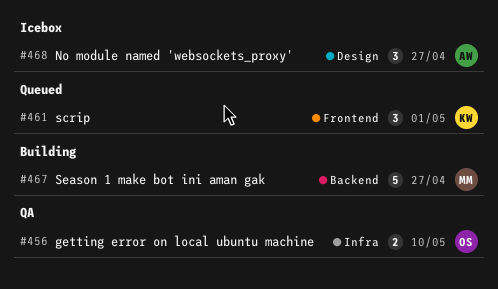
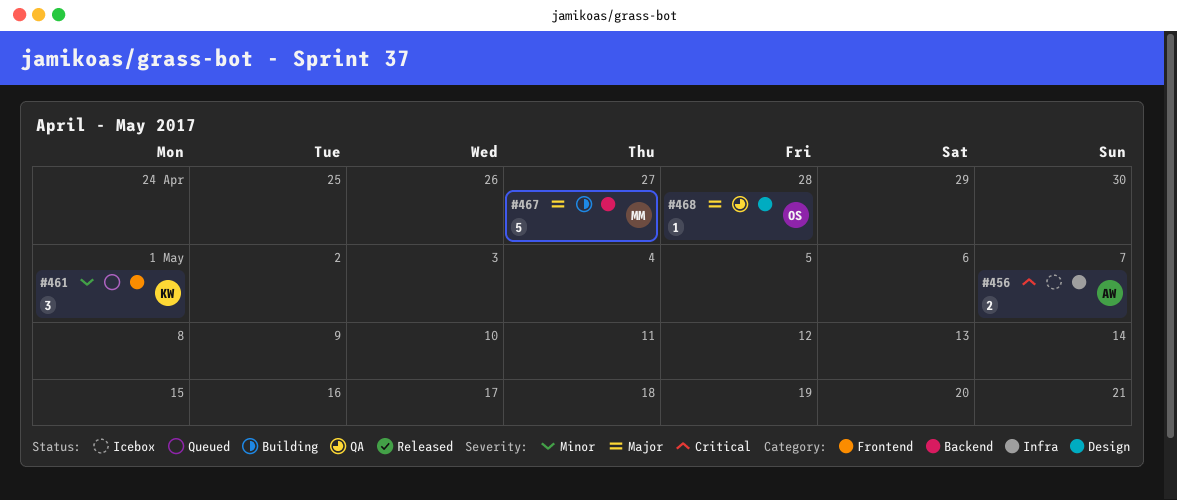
#456, status: QA -> Icebox
#456, owner: OS -> AW
#456, due: May 10 -> May 7
#468, status: Icebox -> QA
#468, owner: AW -> OS
#468, estimate: 3 -> 1
#468, due: Apr 27 -> Apr 28

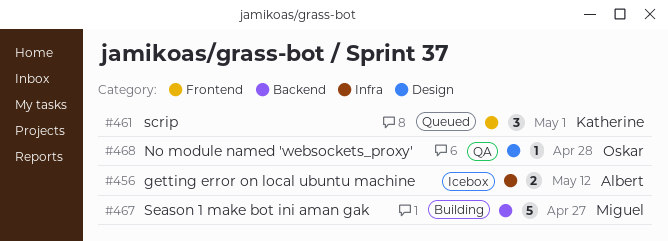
#456, due: May 7 -> May 12

